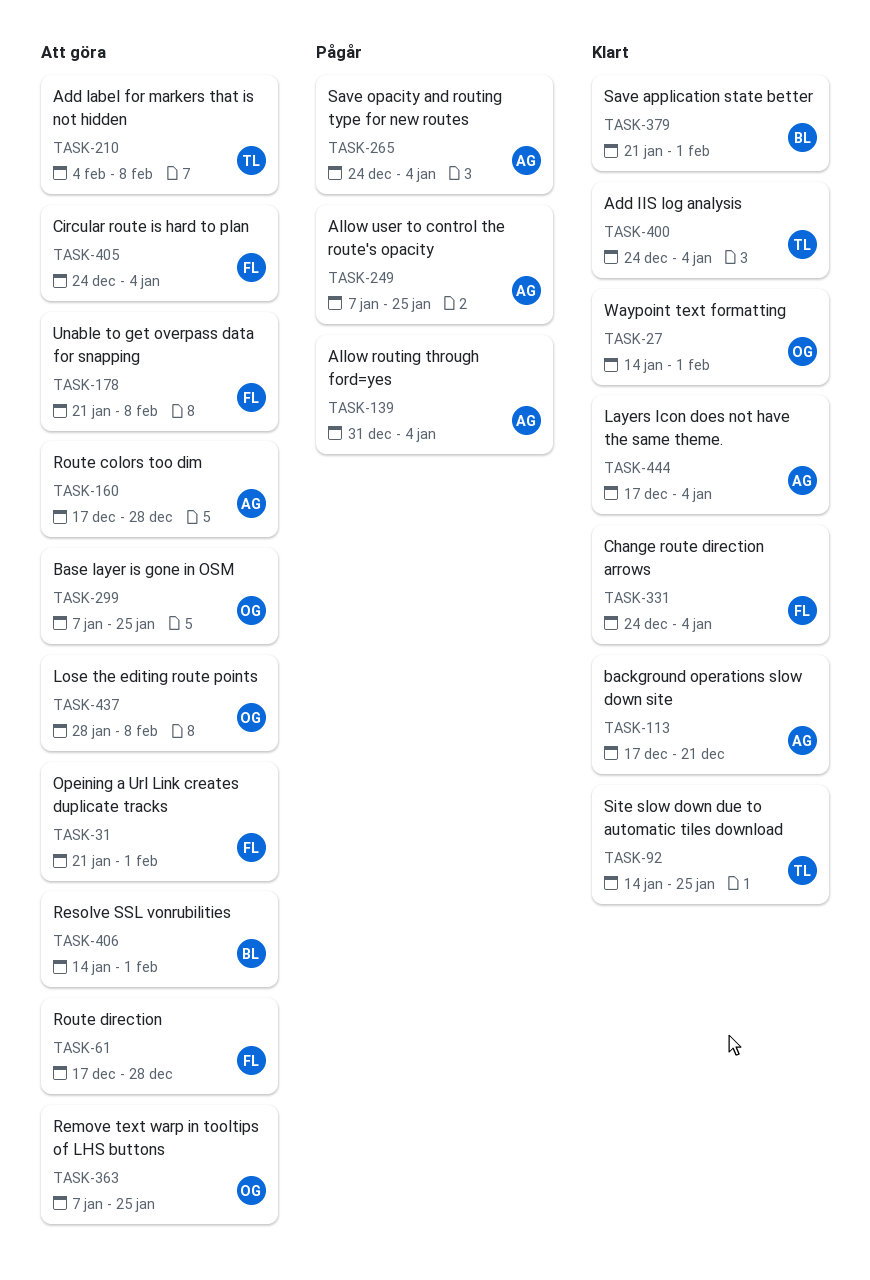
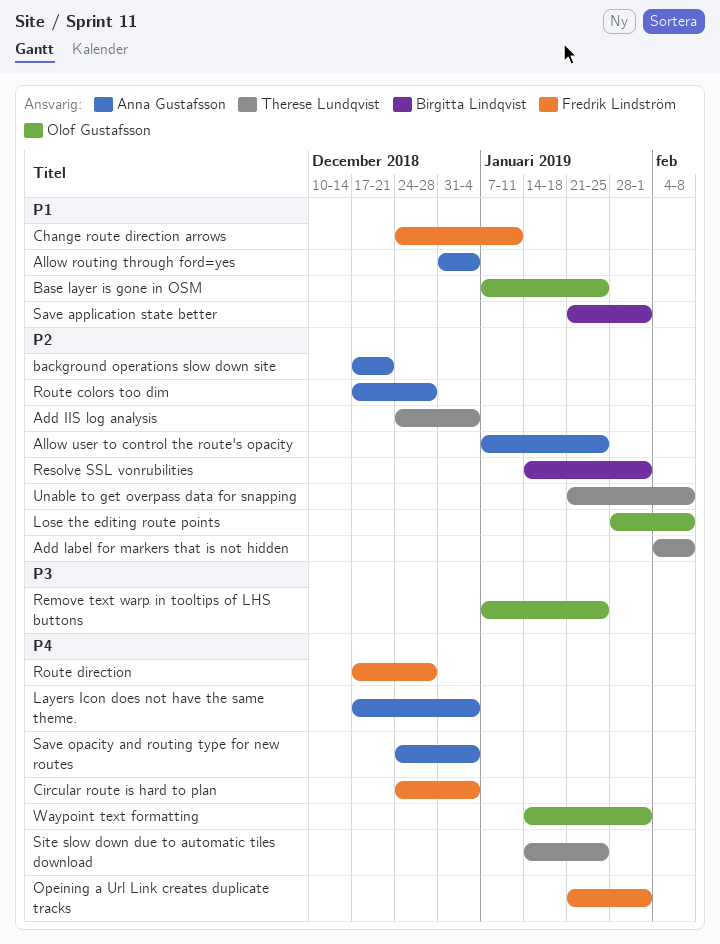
Change route direction arrows, due: Jan 4 -> Jan 11
Unable to get overpass data for snapping, owner: Fredrik Lindström -> Therese Lundqvist

